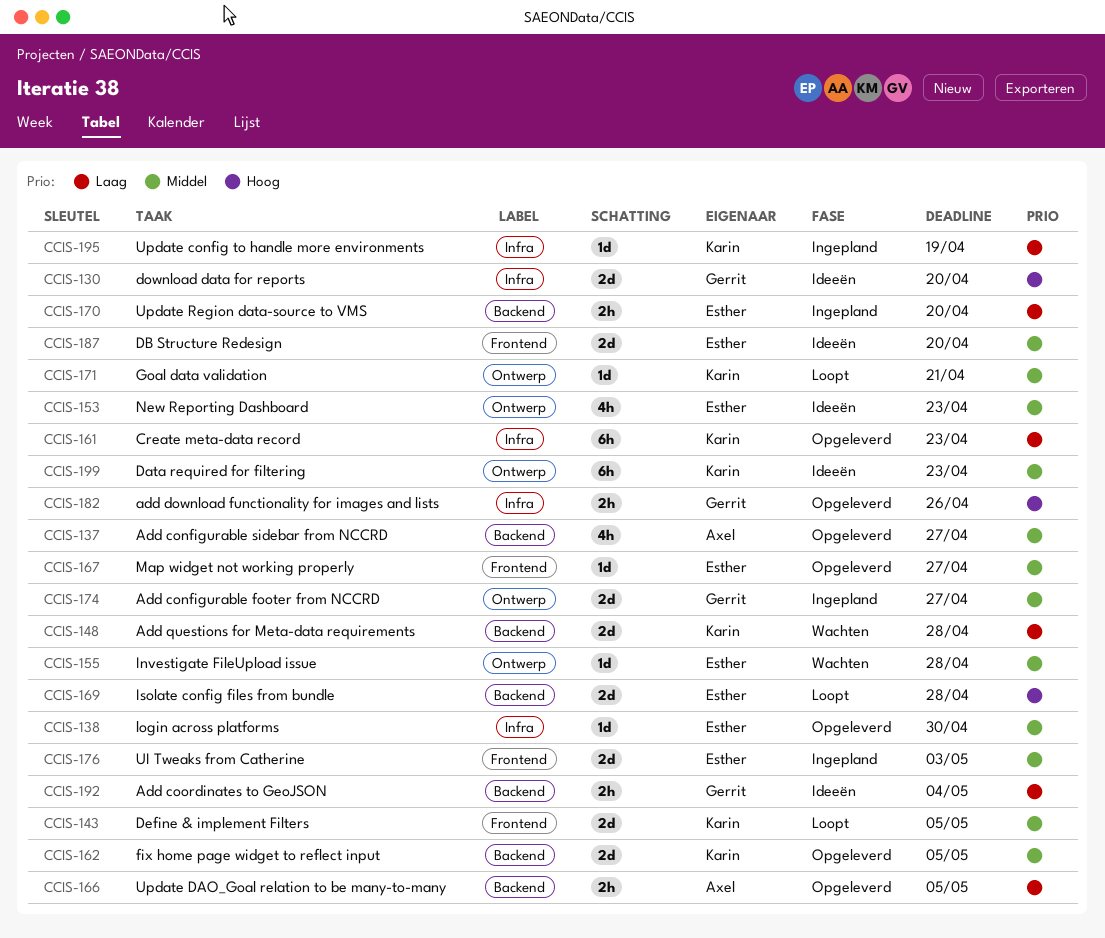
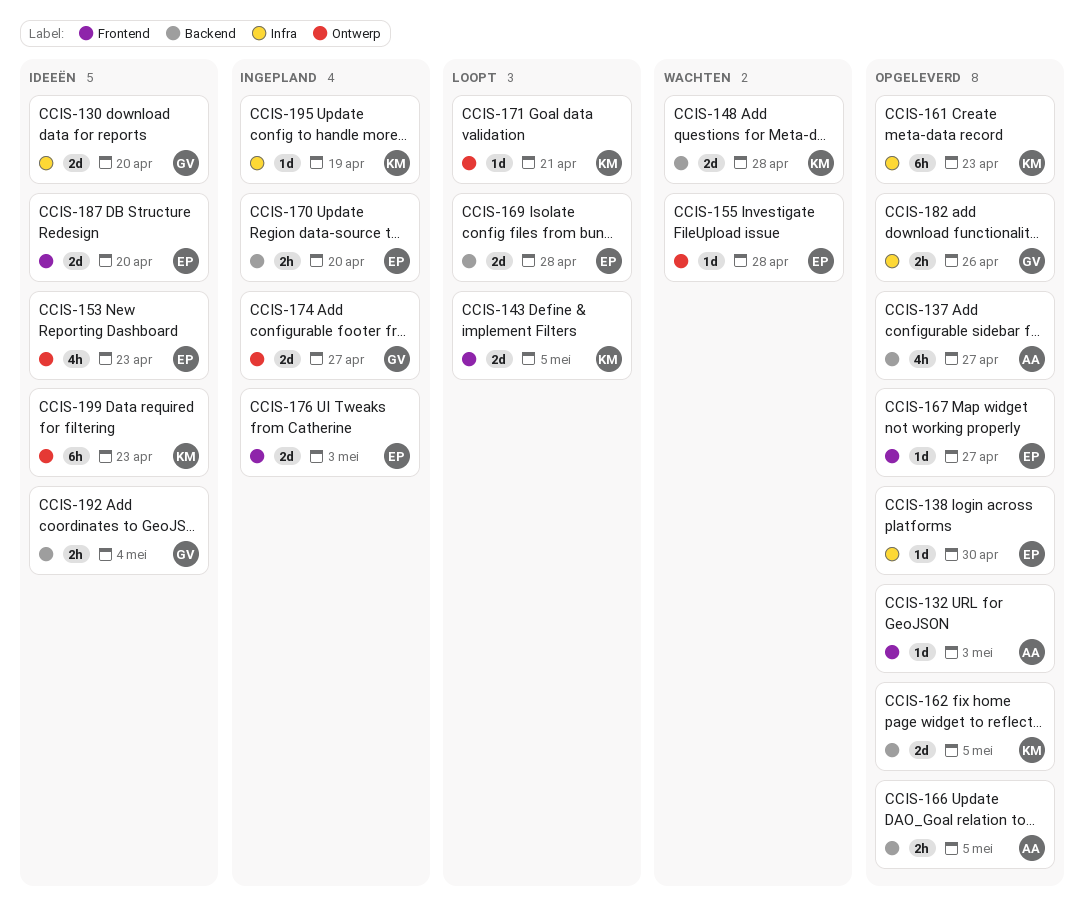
CCIS-132: none -> present

